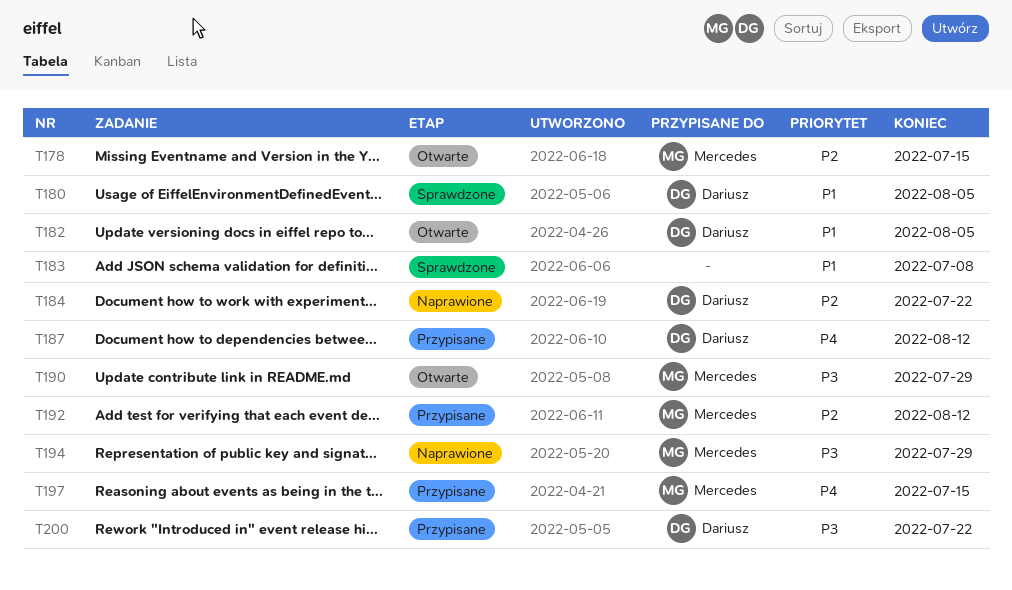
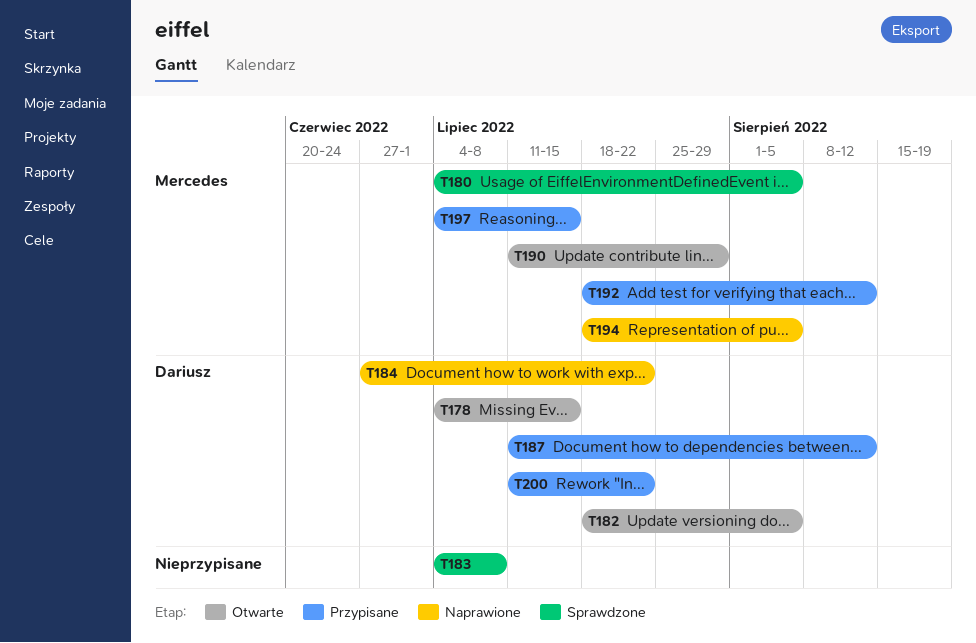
T178, owner: Mercedes -> Dariusz
T180, owner: Dariusz -> Mercedes
T194, due: Jul 29 -> Aug 5

